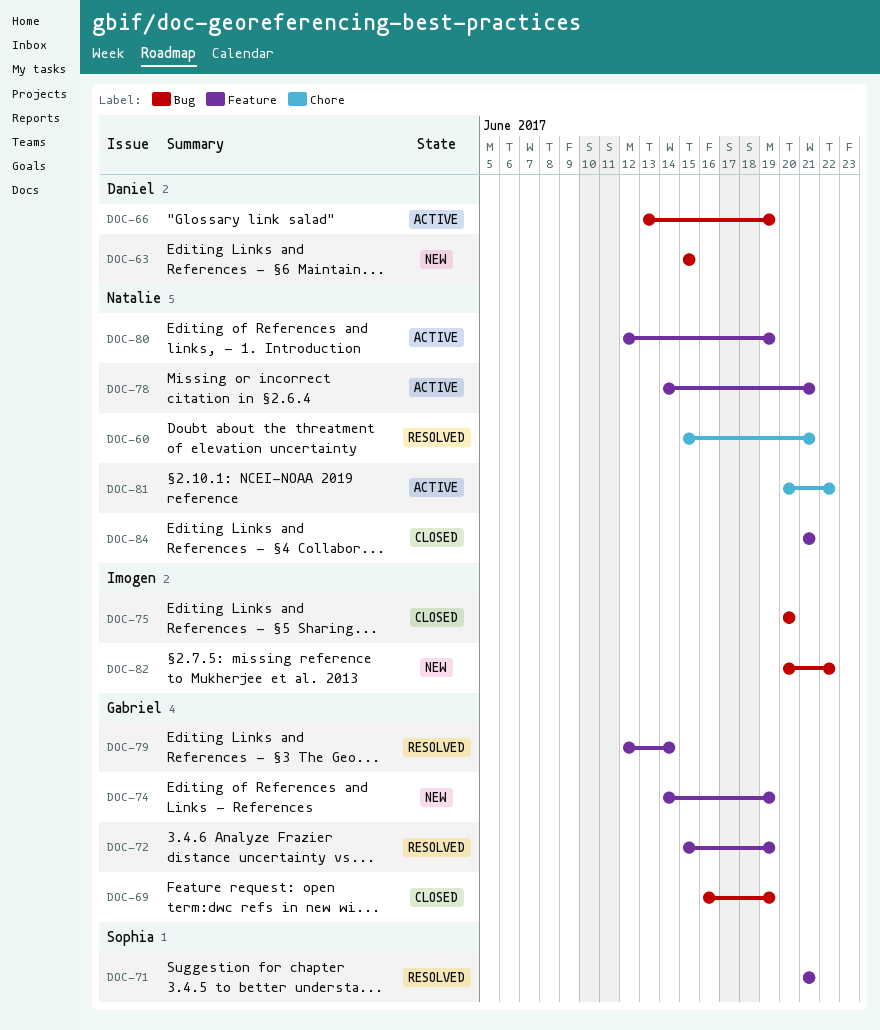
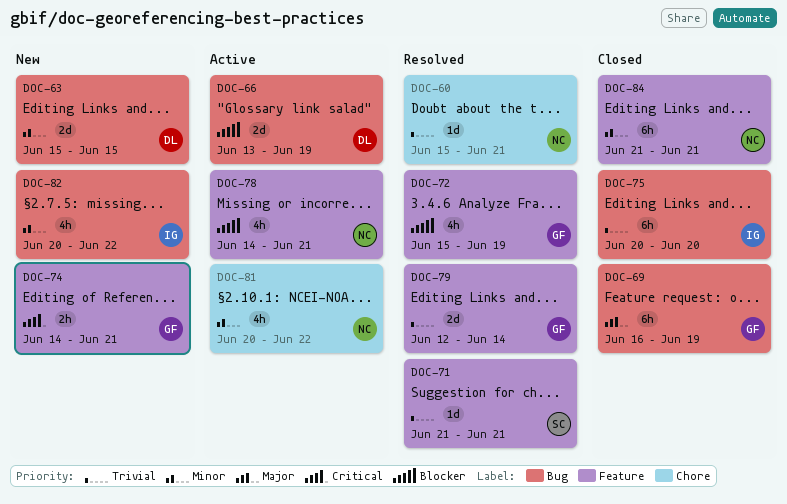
DOC-74, due: Jun 19 -> Jun 21
DOC-80: present -> none

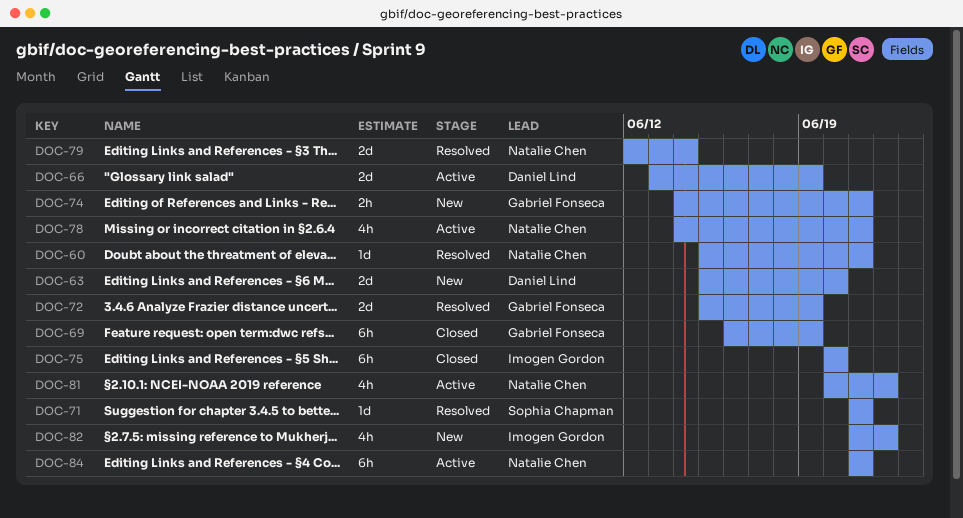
DOC-63, due: Jun 15 -> Jun 20
DOC-72, estimate: 4h -> 2d
DOC-79, owner: Gabriel Fonseca -> Natalie Chen
DOC-82, start: Jun 20 -> Jun 21
DOC-84, status: Closed -> Active

